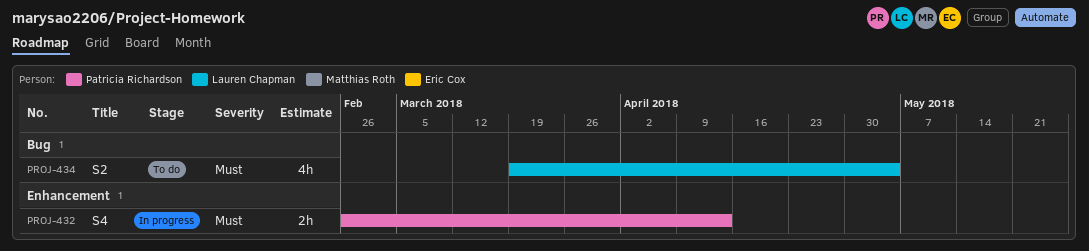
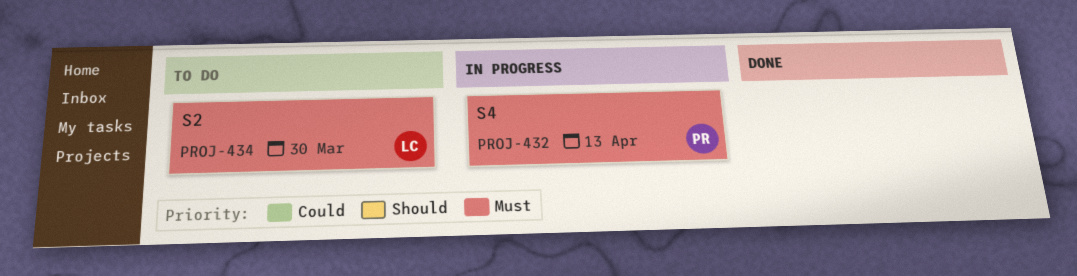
PROJ-434, due: May 4 -> Mar 30

